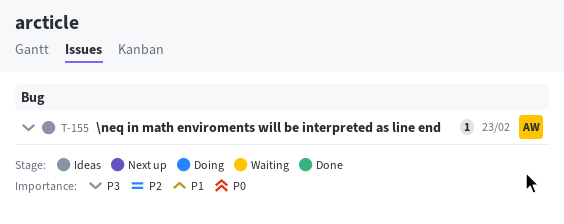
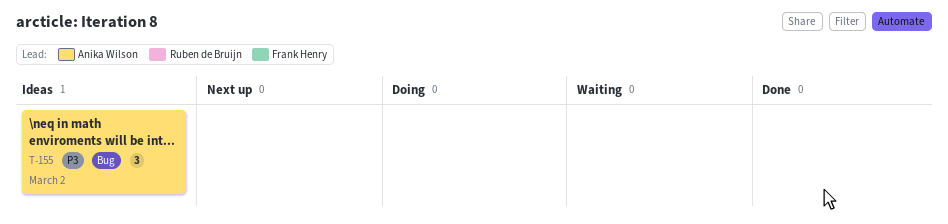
T-155, estimate: 1 -> 3
T-155, due: Feb 23 -> Mar 2

